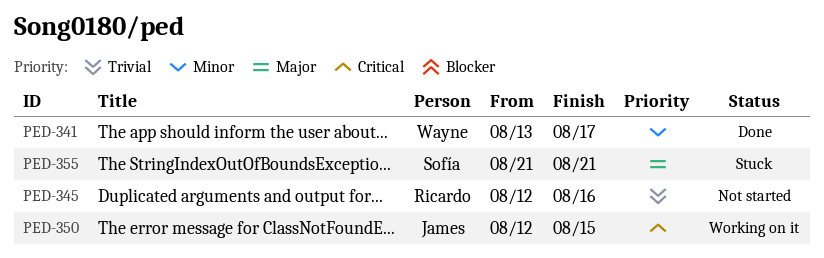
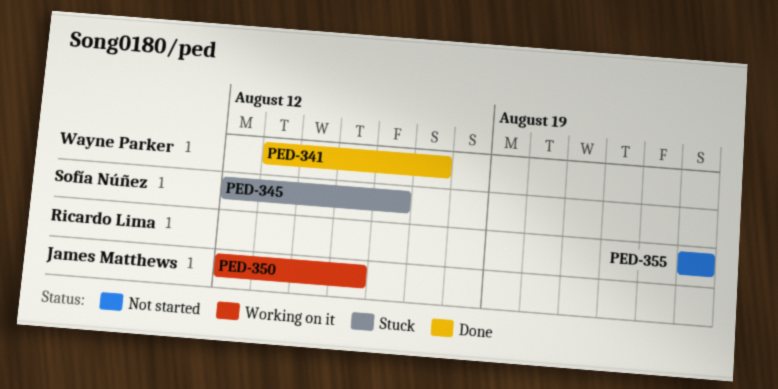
PED-345, status: Not started -> Stuck
PED-345, owner: Ricardo Lima -> Sofía Núñez
PED-355, status: Stuck -> Not started
PED-355, owner: Sofía Núñez -> Ricardo Lima
PED-355, start: Aug 21 -> Aug 24
PED-355, due: Aug 21 -> Aug 24

